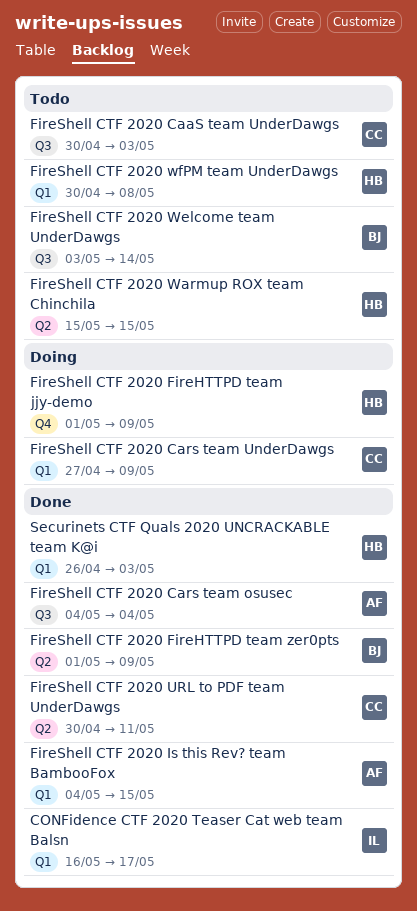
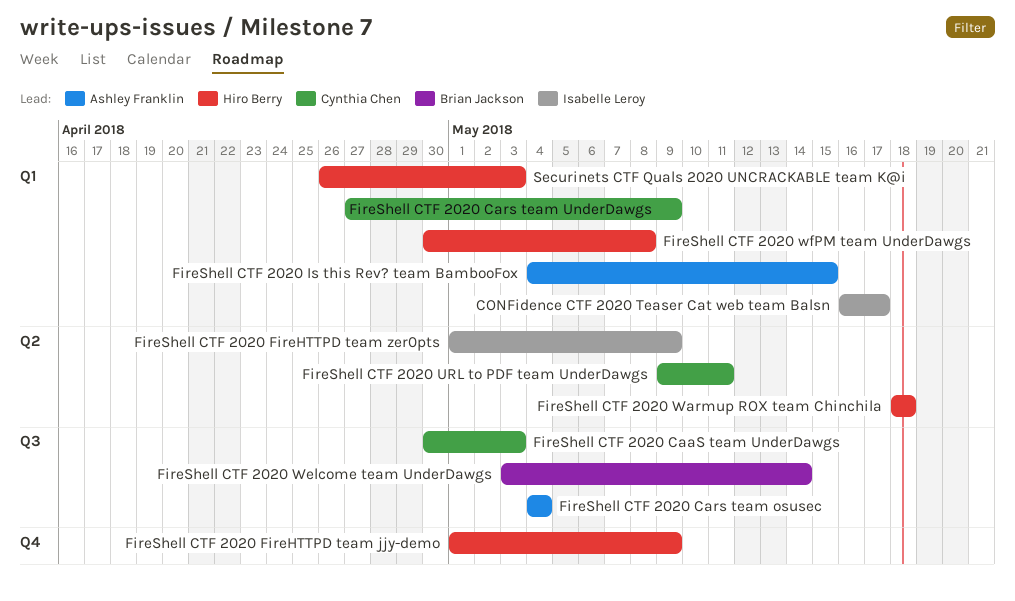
FireShell CTF 2020 FireHTTPD team zer0pts, owner: Brian Jackson -> Isabelle Leroy
FireShell CTF 2020 URL to PDF team UnderDawgs, start: Apr 30 -> May 9
FireShell CTF 2020 Warmup ROX team Chinchila, start: May 15 -> May 18
FireShell CTF 2020 Warmup ROX team Chinchila, due: May 15 -> May 18

